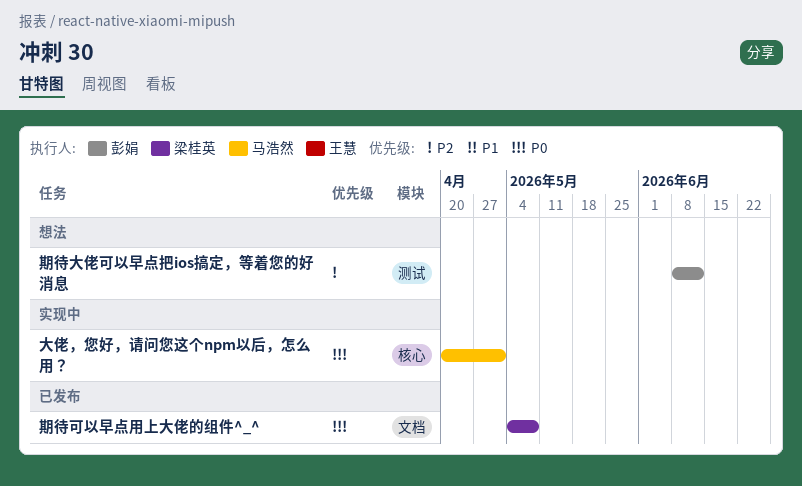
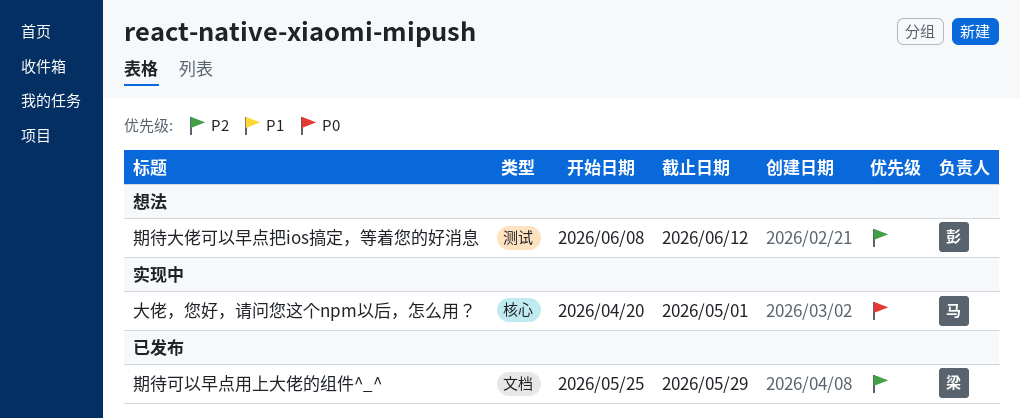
期待可以早点用上大佬的组件^_^, priority: P0 -> P2
期待可以早点用上大佬的组件^_^, start: May 4 -> May 25
期待可以早点用上大佬的组件^_^, due: May 8 -> May 29

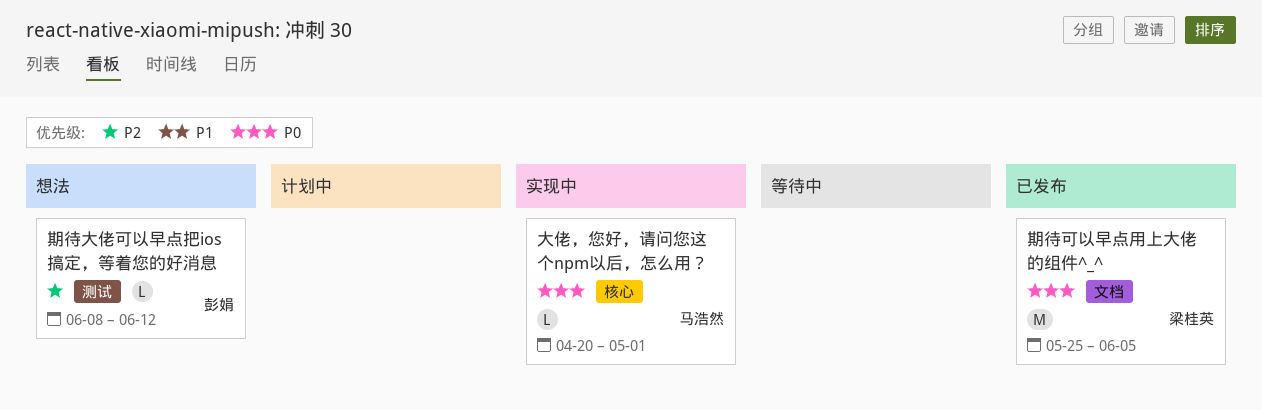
期待可以早点用上大佬的组件^_^, priority: P2 -> P0
期待可以早点用上大佬的组件^_^, due: May 29 -> Jun 5

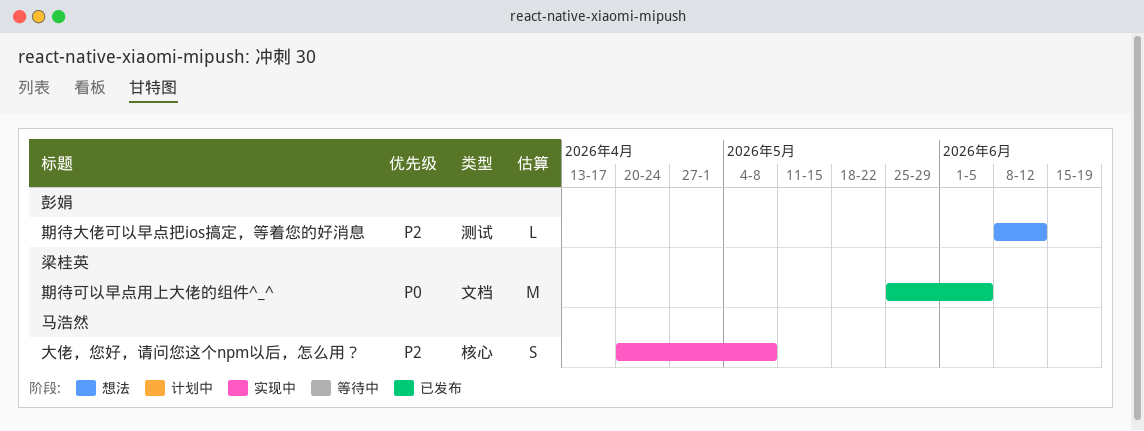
大佬，您好，请问您这个npm以后，怎么用？, priority: P0 -> P2
大佬，您好，请问您这个npm以后，怎么用？, estimate: L -> S
大佬，您好，请问您这个npm以后，怎么用？, due: May 1 -> May 8

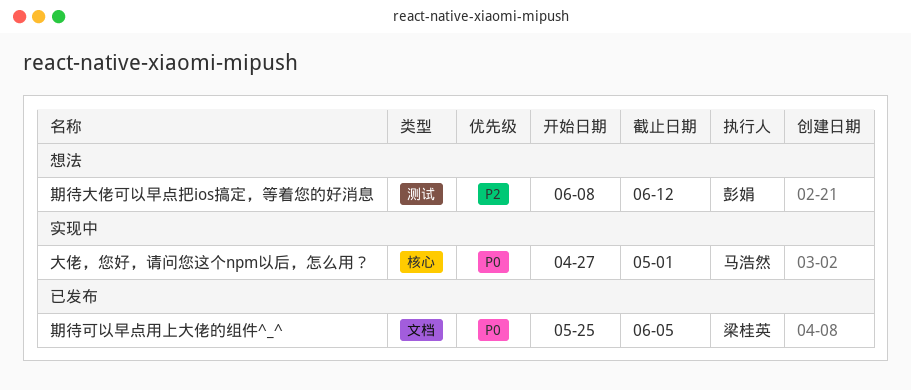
大佬，您好，请问您这个npm以后，怎么用？, priority: P2 -> P0
大佬，您好，请问您这个npm以后，怎么用？, start: Apr 20 -> Apr 27
大佬，您好，请问您这个npm以后，怎么用？, due: May 8 -> May 1

